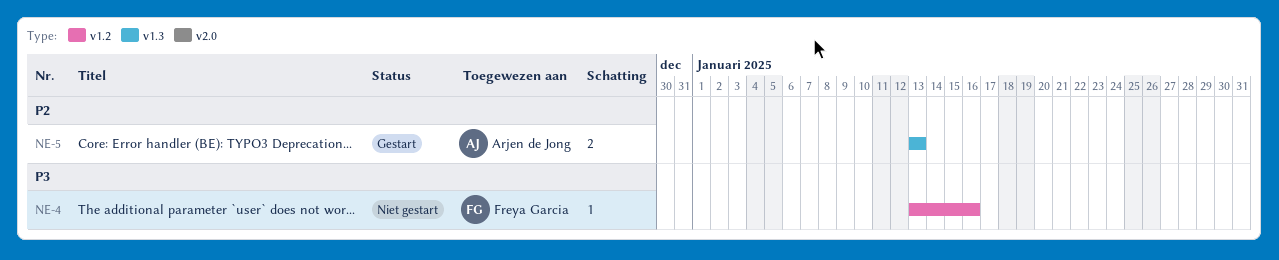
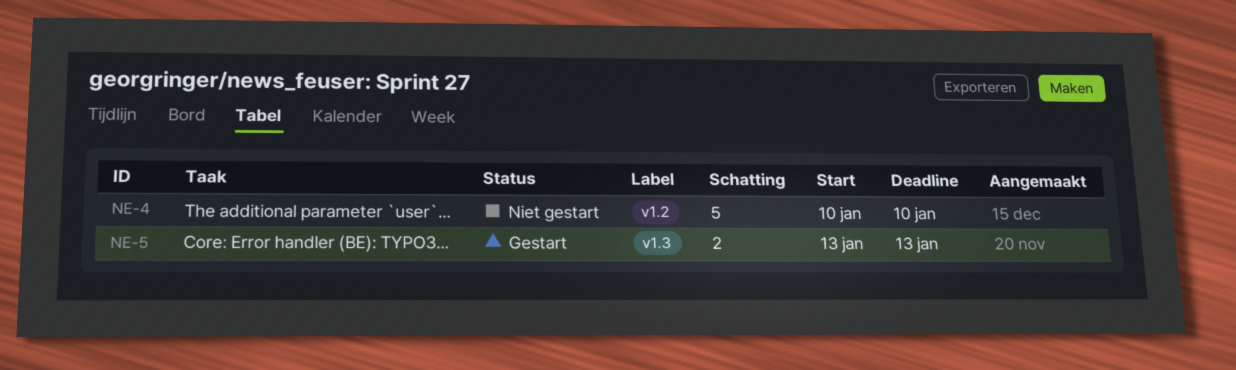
NE-4, estimate: 1 -> 5
NE-4, start: Jan 13 -> Jan 10
NE-4, due: Jan 16 -> Jan 10

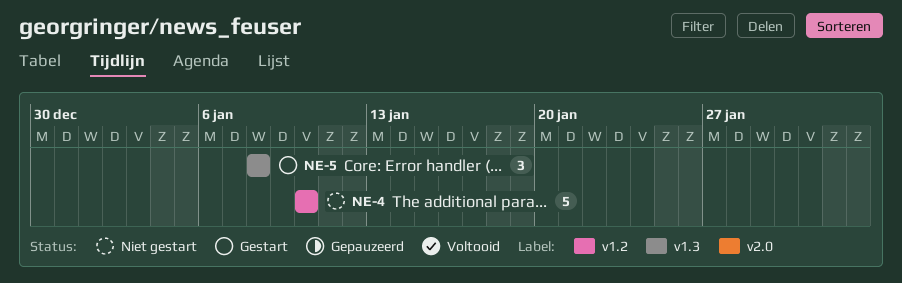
NE-5, estimate: 2 -> 3
NE-5, start: Jan 13 -> Jan 8
NE-5, due: Jan 13 -> Jan 8

